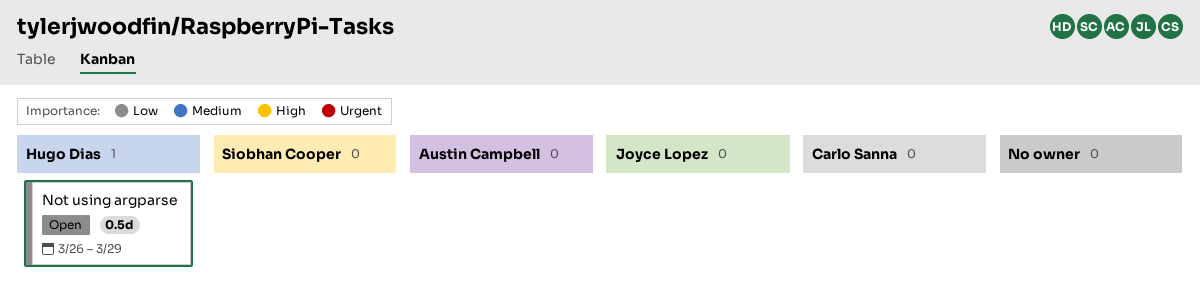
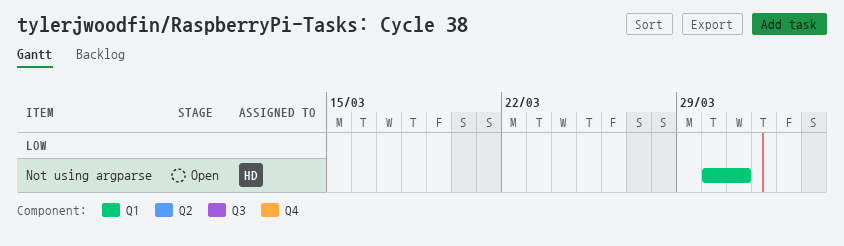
Not using argparse, start: Mar 26 -> Mar 30
Not using argparse, due: Mar 29 -> Mar 31

